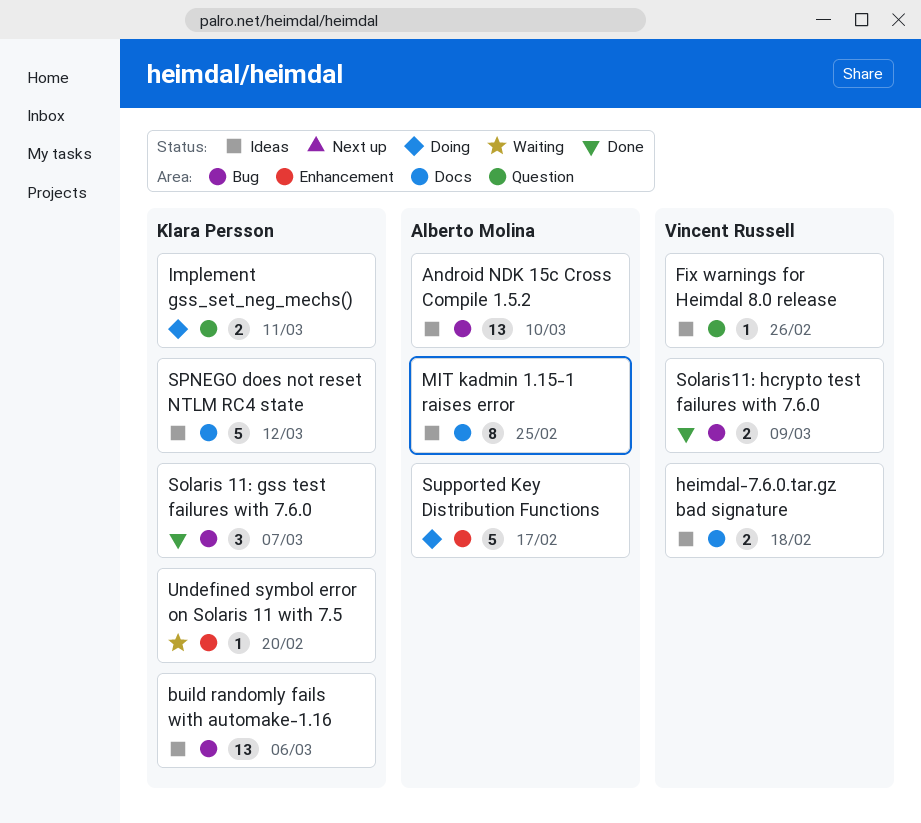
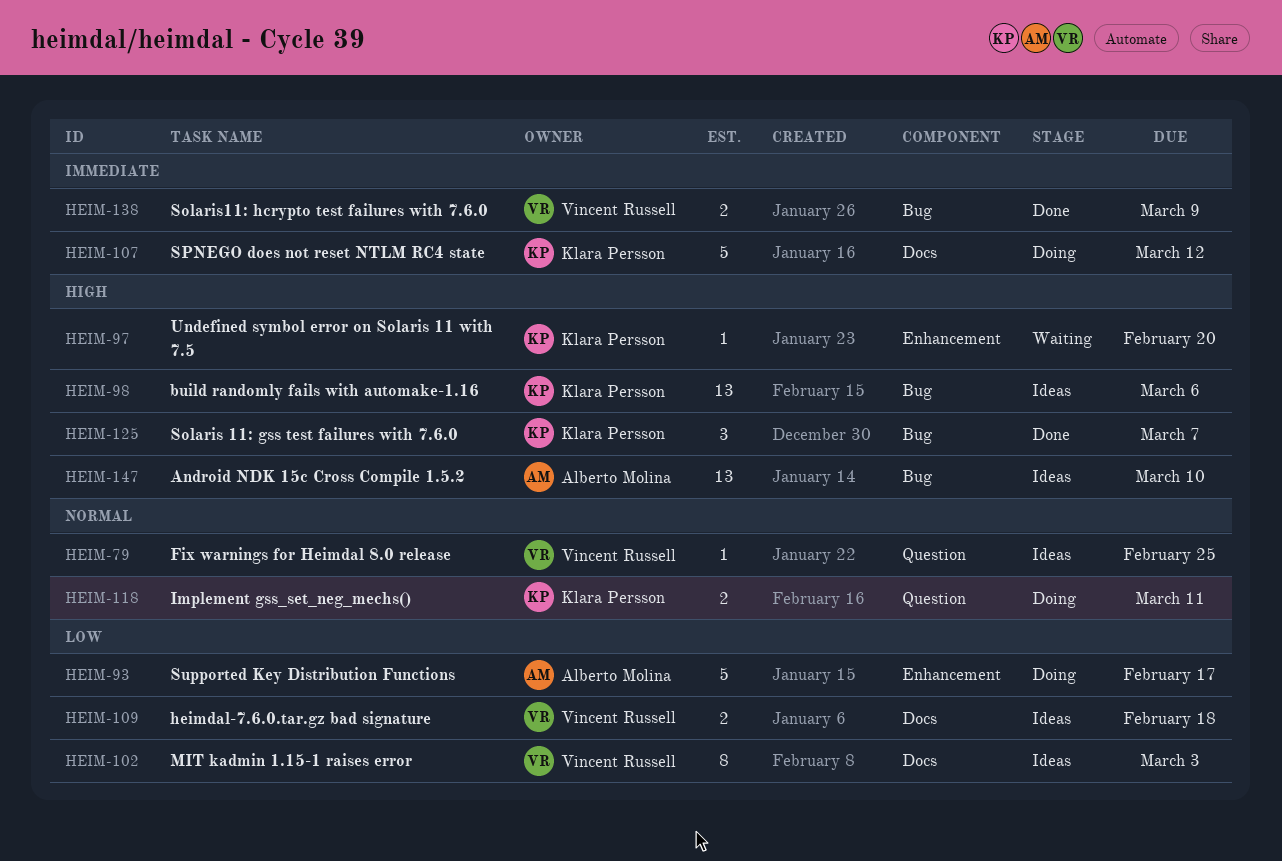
Fix warnings for Heimdal 8.0 release, due: Feb 26 -> Feb 25
MIT kadmin 1.15-1 raises error, owner: Alberto Molina -> Vincent Russell
MIT kadmin 1.15-1 raises error, due: Feb 25 -> Mar 3
SPNEGO does not reset NTLM RC4 state, status: Ideas -> Doing

